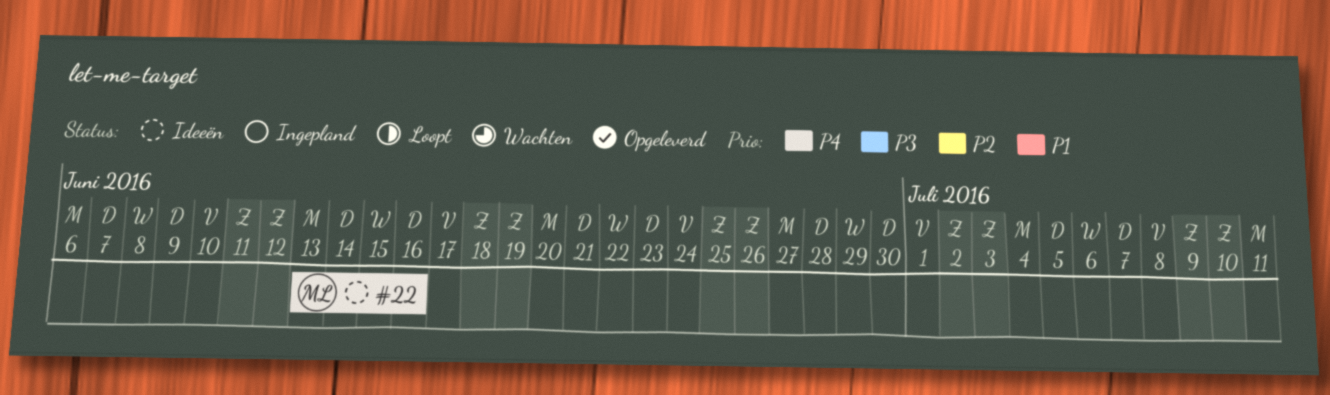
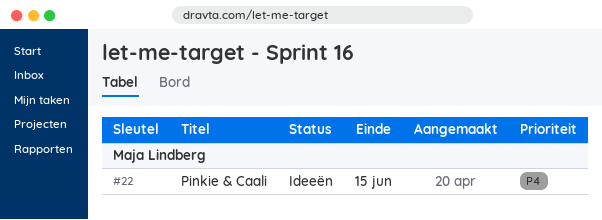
#22, due: Jun 16 -> Jun 15

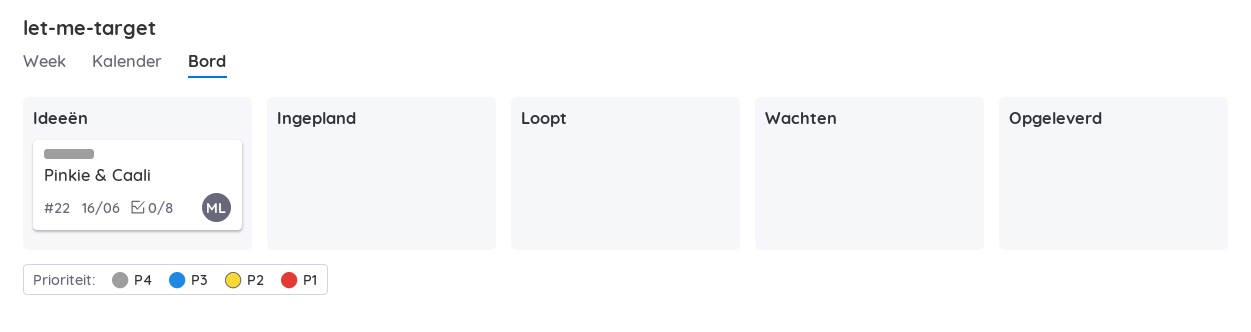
#22, due: Jun 15 -> Jun 16

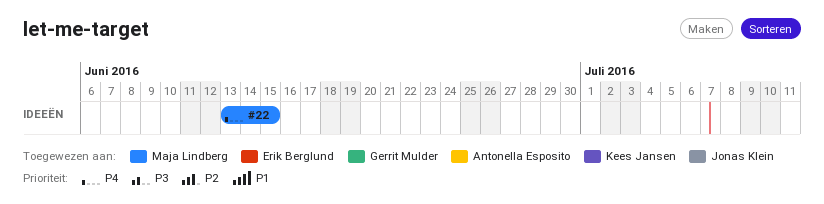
#22, due: Jun 16 -> Jun 15

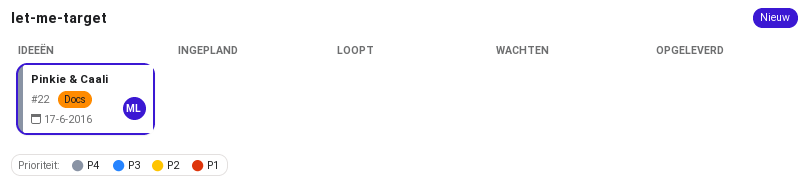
#22, due: Jun 15 -> Jun 17

